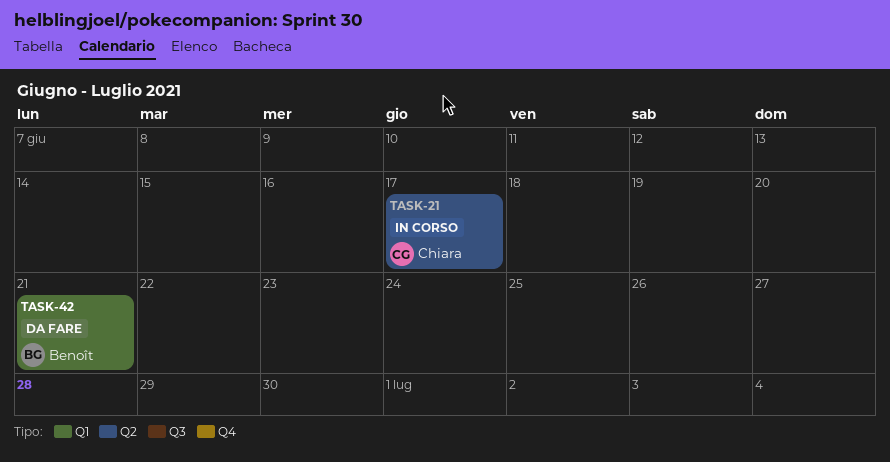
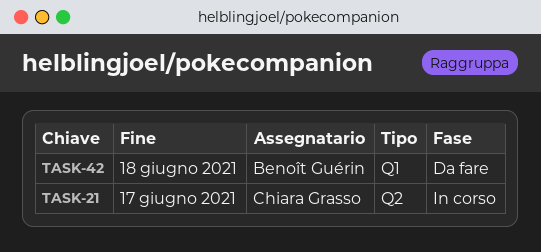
TASK-42, due: Jun 21 -> Jun 18

